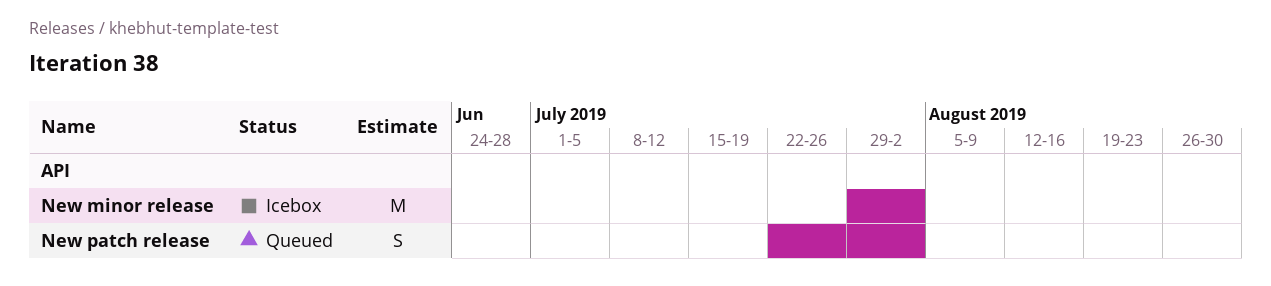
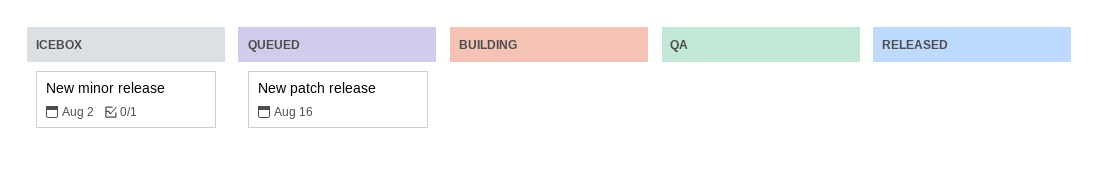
New patch release, due: Aug 2 -> Aug 16

